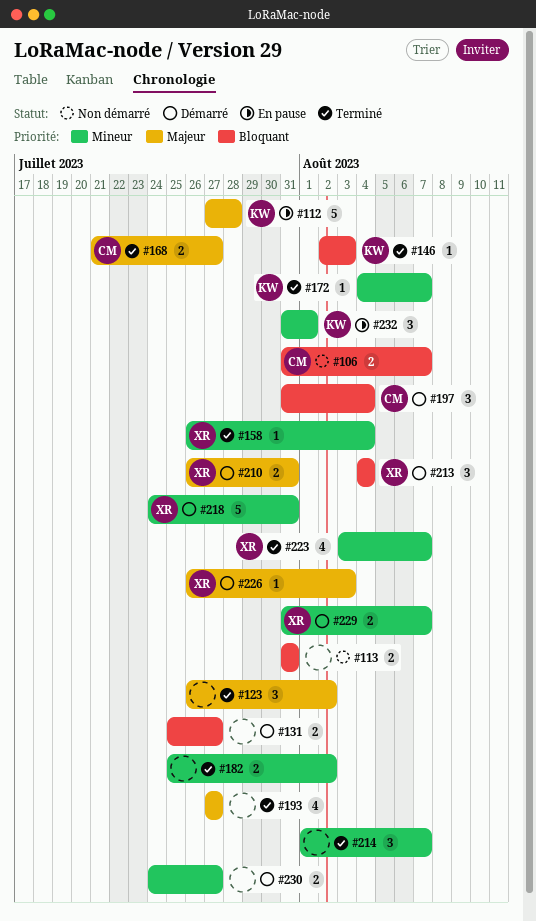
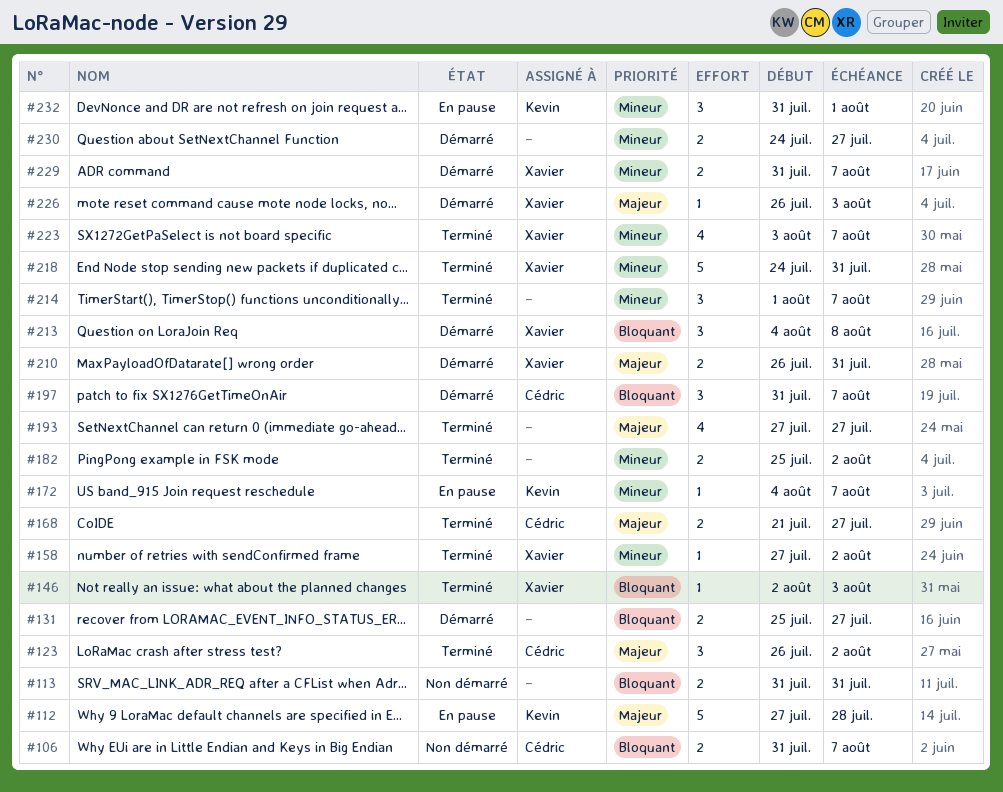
#123, owner: none -> Cédric
#146, owner: Kevin -> Xavier
#158, start: Jul 26 -> Jul 27
#158, due: Aug 4 -> Aug 2
#172, status: Terminé -> En pause
#197, due: Aug 4 -> Aug 7
#213, due: Aug 4 -> Aug 8
#218, status: Démarré -> Terminé

